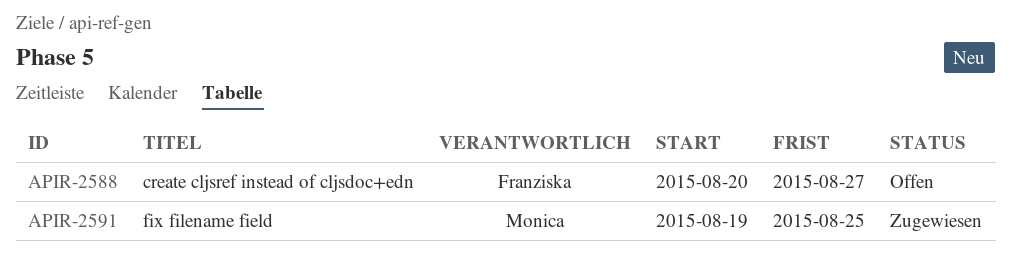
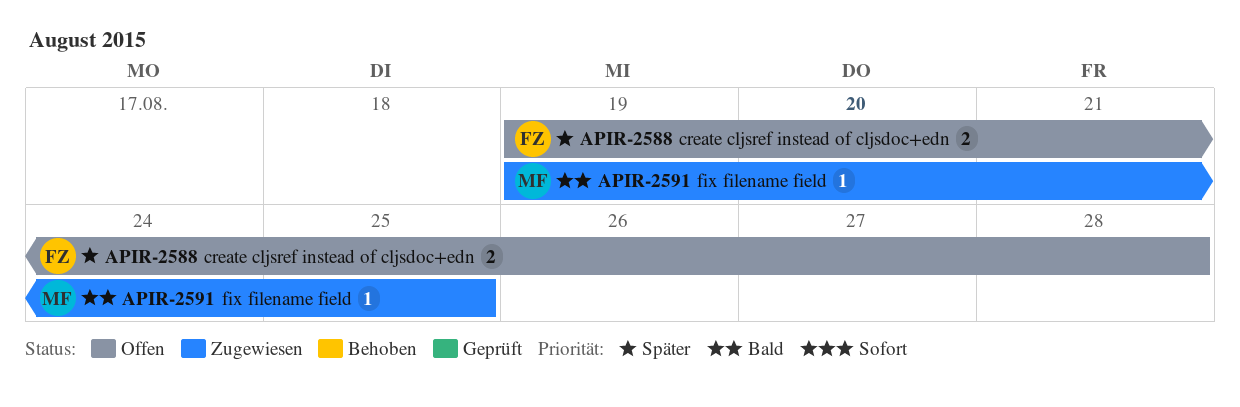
APIR-2588, start: Aug 20 -> Aug 19
APIR-2588, due: Aug 27 -> Aug 28

